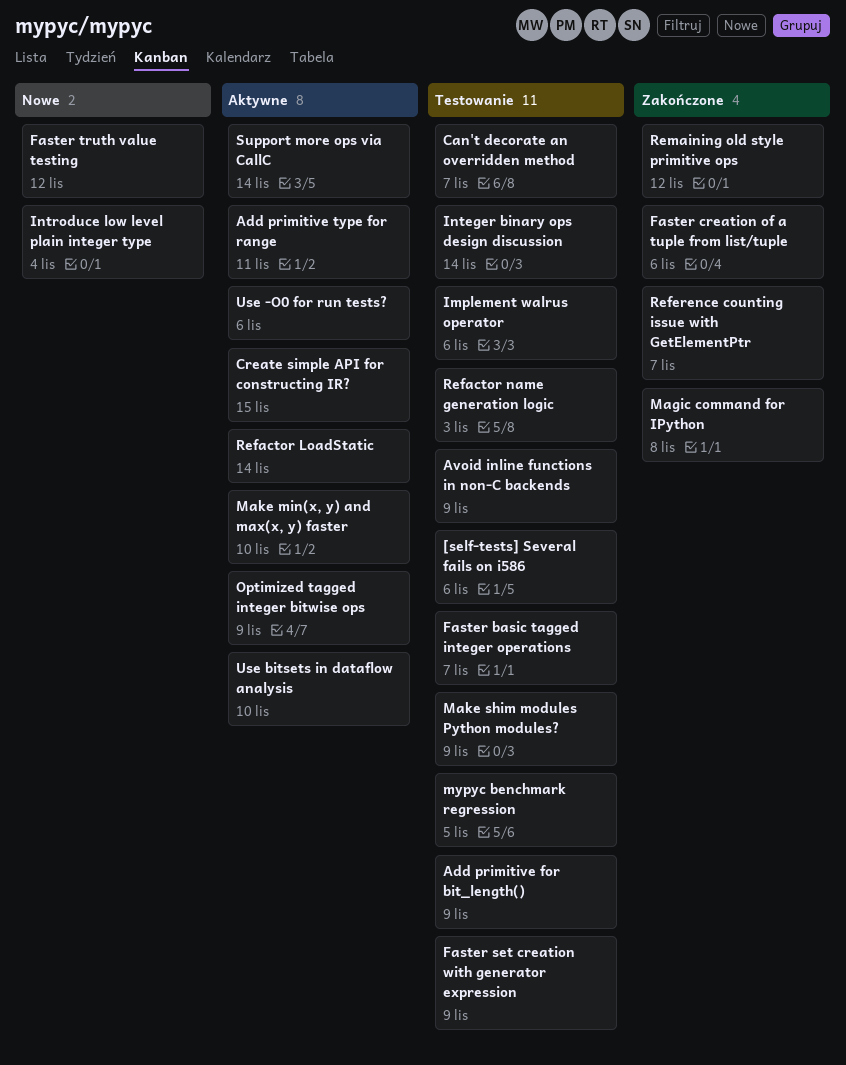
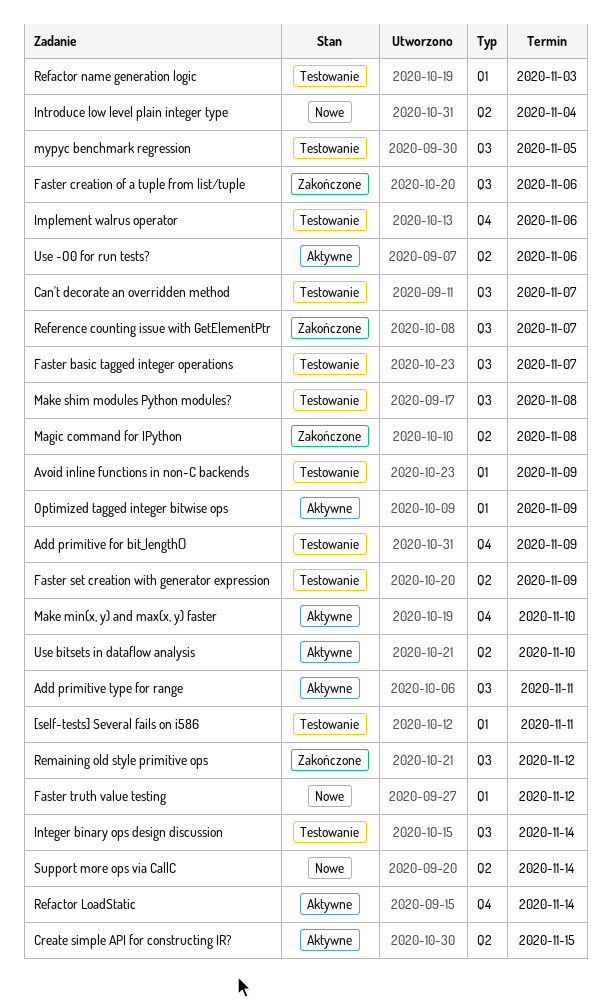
[self-tests] Several fails on i586, due: Nov 6 -> Nov 11
Make shim modules Python modules?, due: Nov 9 -> Nov 8
Support more ops via CallC, status: Aktywne -> Nowe

